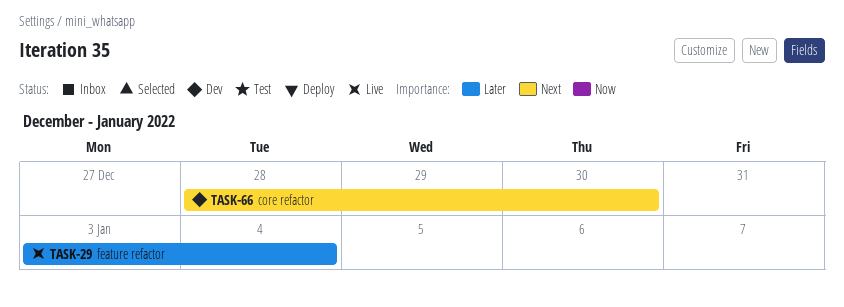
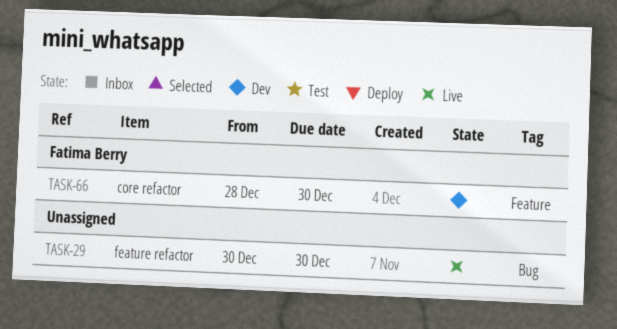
TASK-29, start: Jan 3 -> Dec 30
TASK-29, due: Jan 4 -> Dec 30

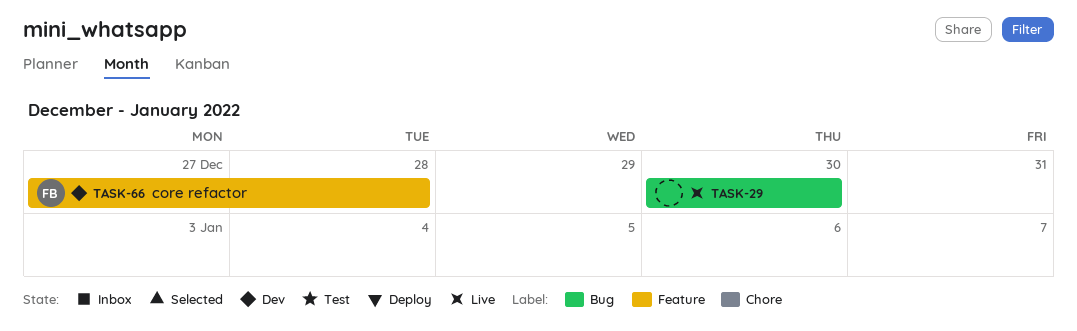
TASK-66, start: Dec 28 -> Dec 27
TASK-66, due: Dec 30 -> Dec 28

